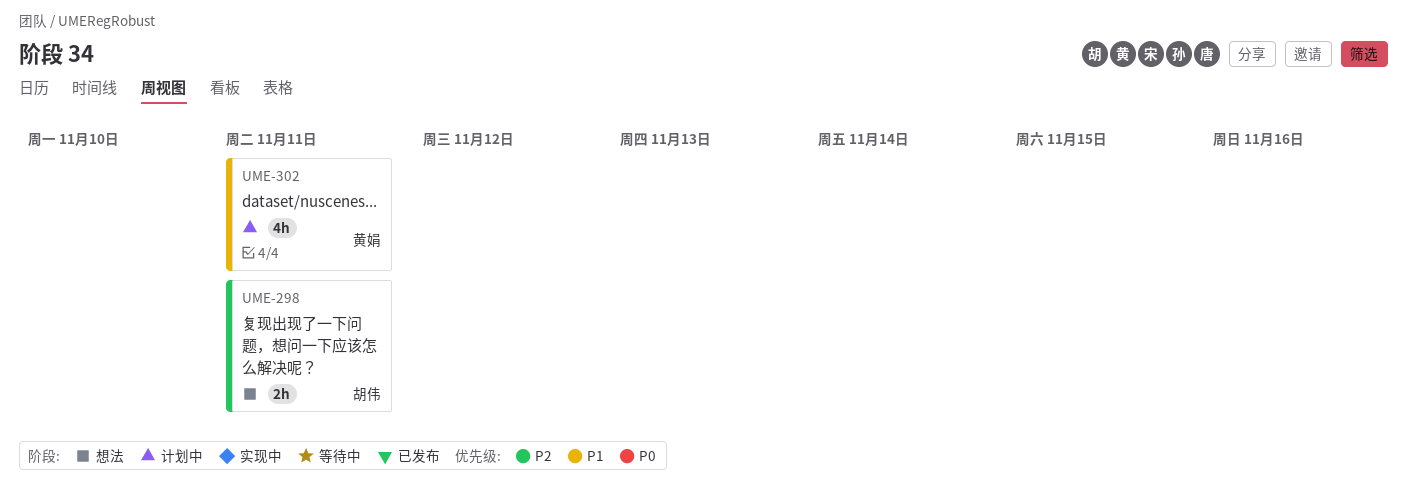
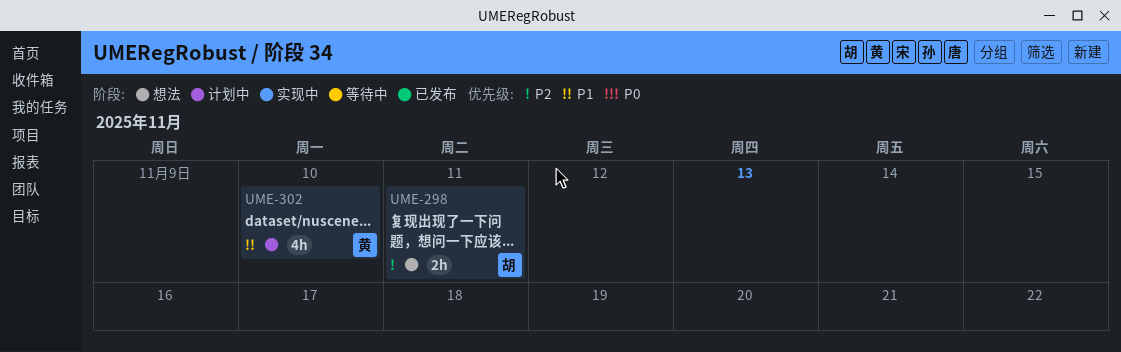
UME-302, due: Nov 11 -> Nov 10

